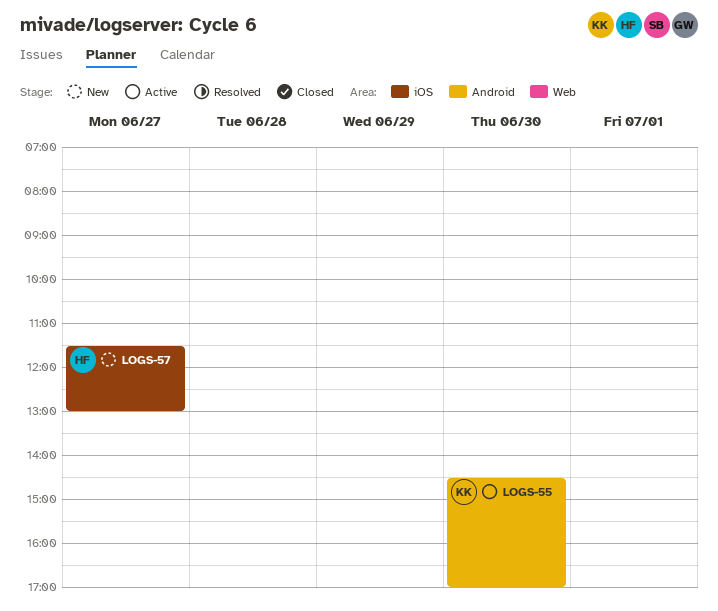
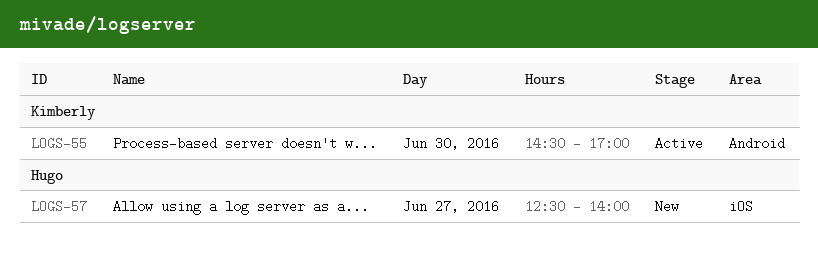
LOGS-57, begins: 11:30 -> 12:30
LOGS-57, ends: 13:00 -> 14:00

